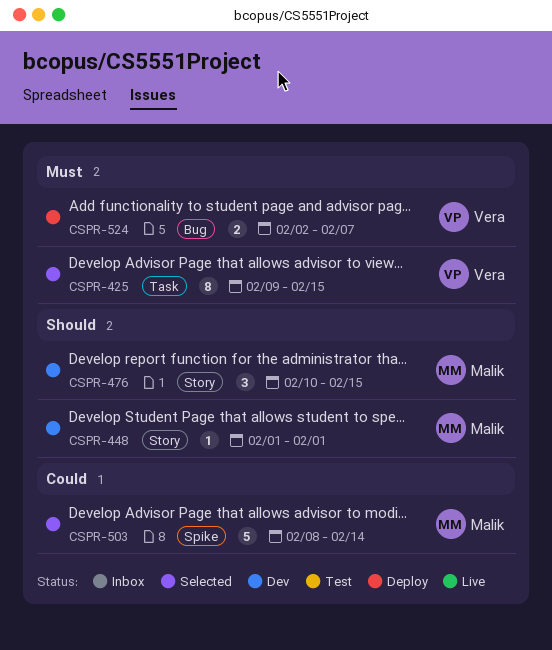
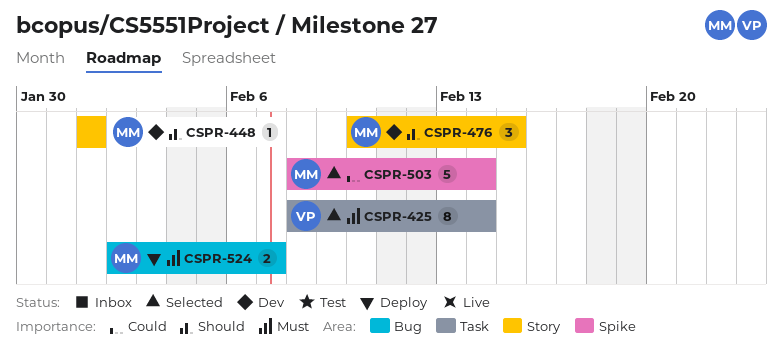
CSPR-425, start: Feb 9 -> Feb 8
CSPR-425, due: Feb 15 -> Feb 14
CSPR-524, owner: Vera -> Malik

